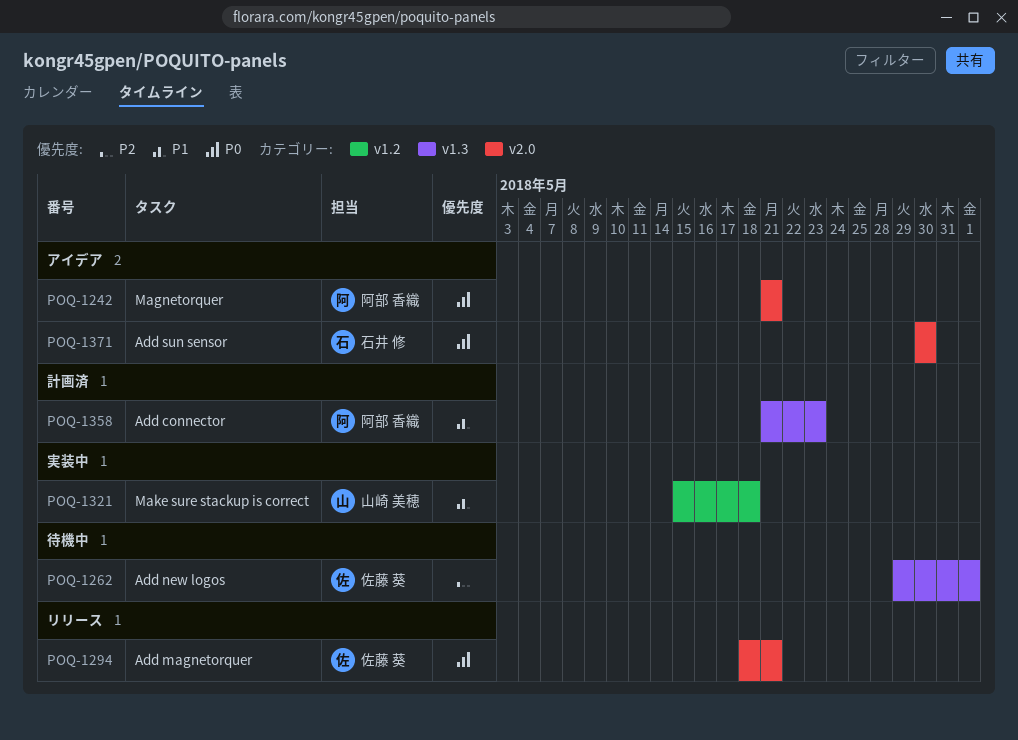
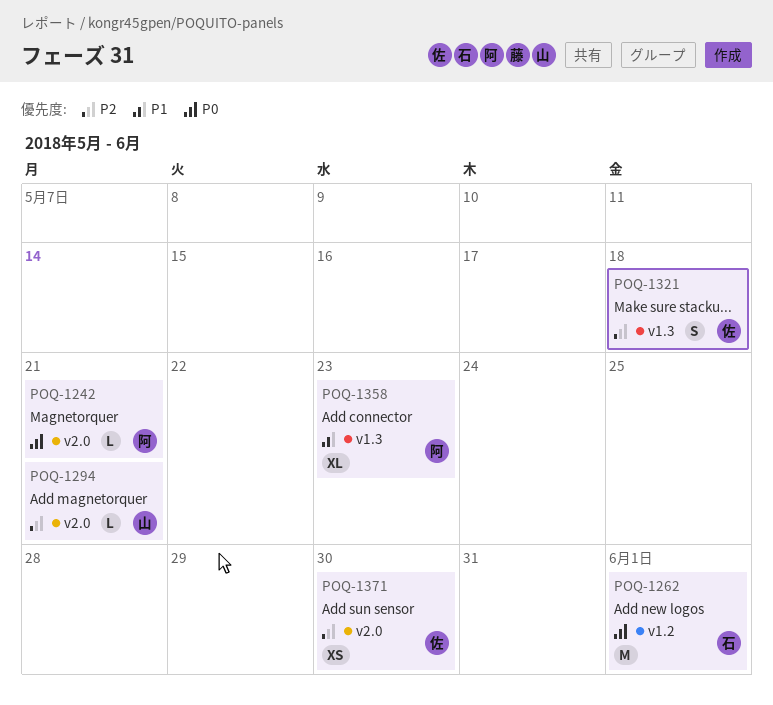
POQ-1262, owner: 佐藤 葵 -> 石井 修
POQ-1262, priority: P2 -> P0
POQ-1262, label: v1.3 -> v1.2
POQ-1294, owner: 佐藤 葵 -> 山崎 美穂
POQ-1294, priority: P0 -> P2
POQ-1321, owner: 山崎 美穂 -> 佐藤 葵
POQ-1321, priority: P1 -> P2
POQ-1321, label: v1.2 -> v1.3
POQ-1371, owner: 石井 修 -> 佐藤 葵
POQ-1371, priority: P0 -> P2

